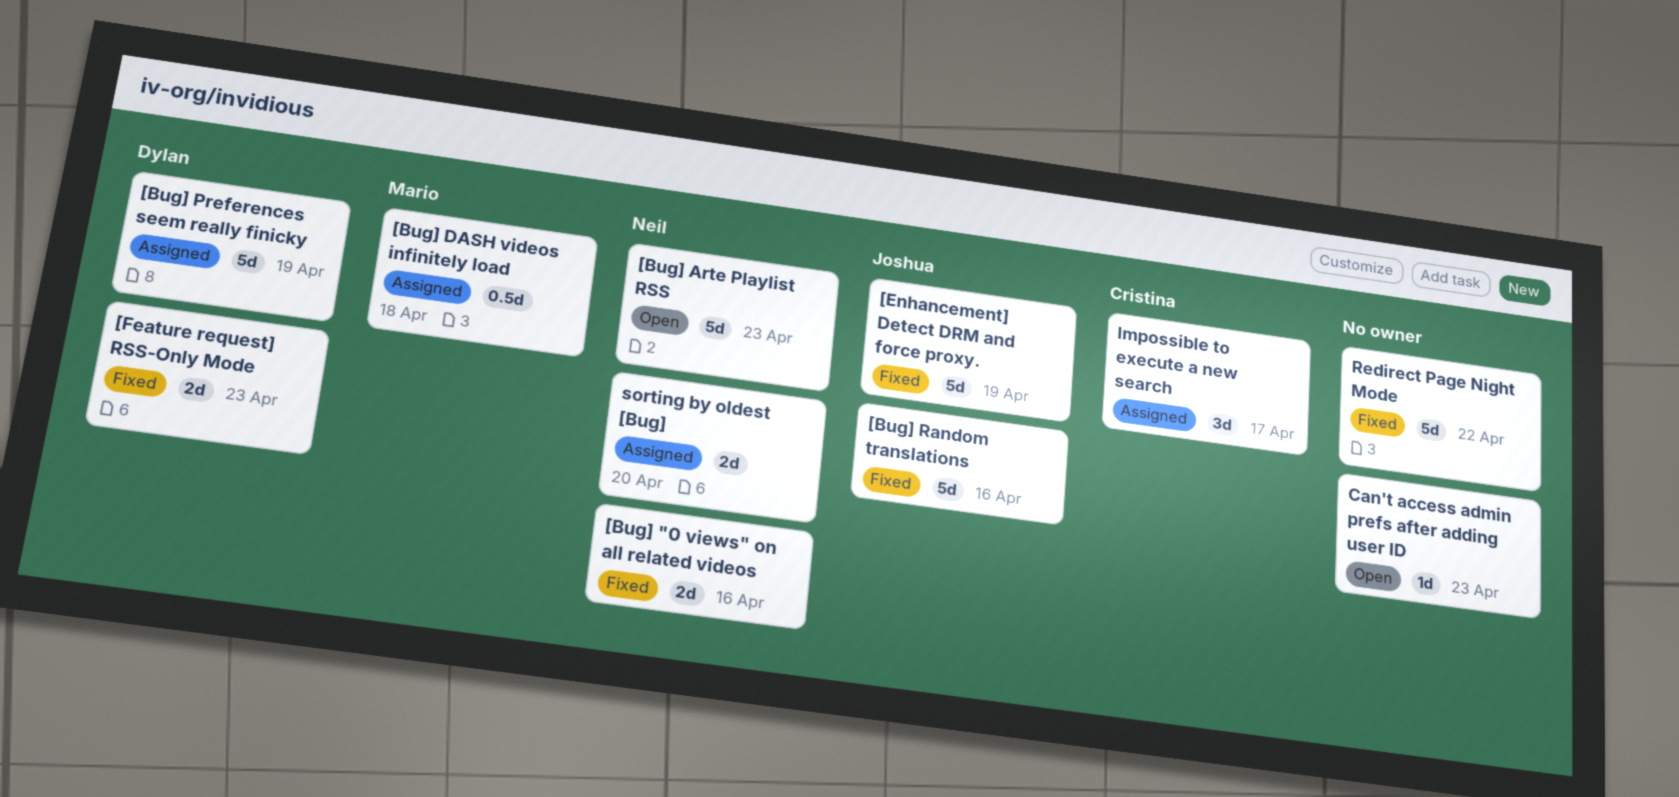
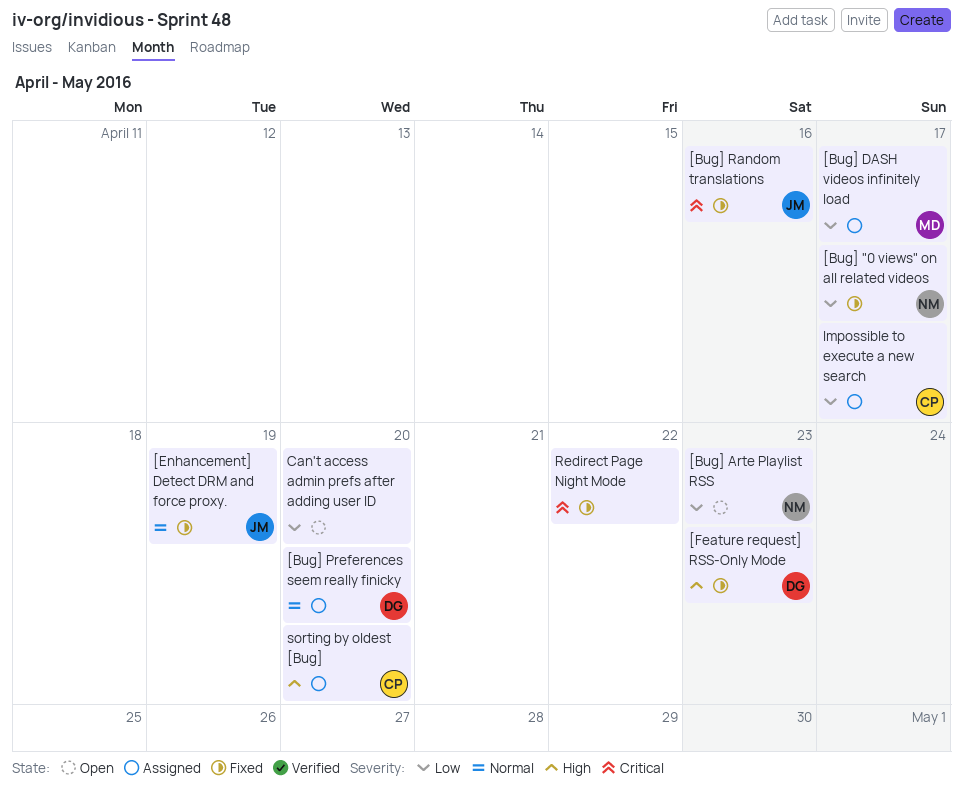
[Bug] "0 views" on all related videos, due: Apr 16 -> Apr 17
[Bug] DASH videos infinitely load, due: Apr 18 -> Apr 17
[Bug] Preferences seem really finicky, due: Apr 19 -> Apr 20
Can't access admin prefs after adding user ID, due: Apr 23 -> Apr 20
sorting by oldest [Bug], owner: Neil -> Cristina

